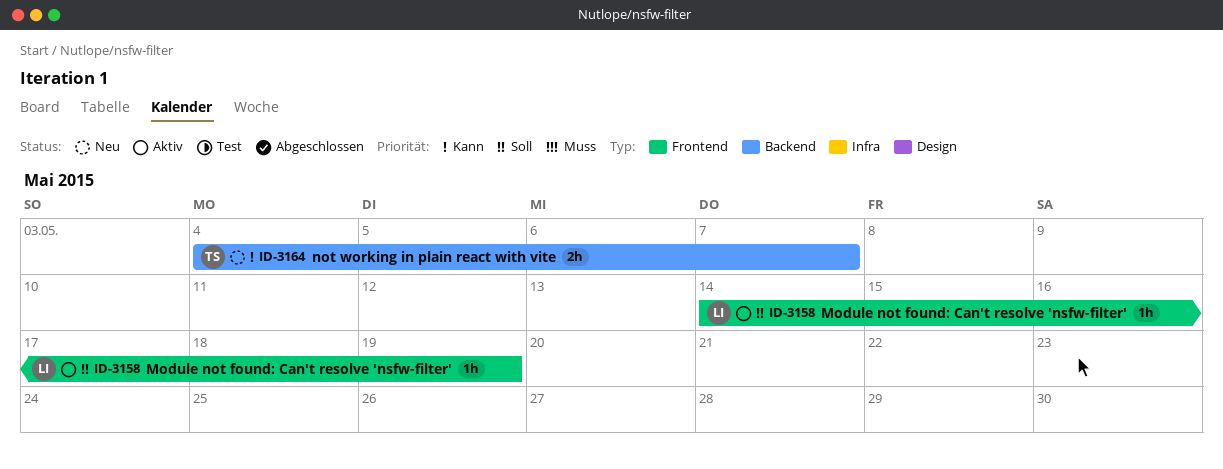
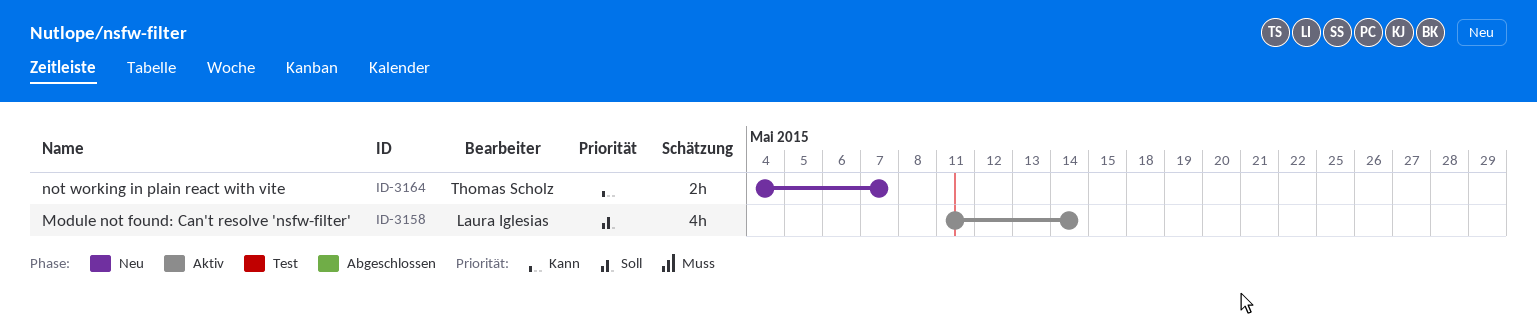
ID-3158, estimate: 1h -> 4h
ID-3158, start: May 14 -> May 11
ID-3158, due: May 19 -> May 14

